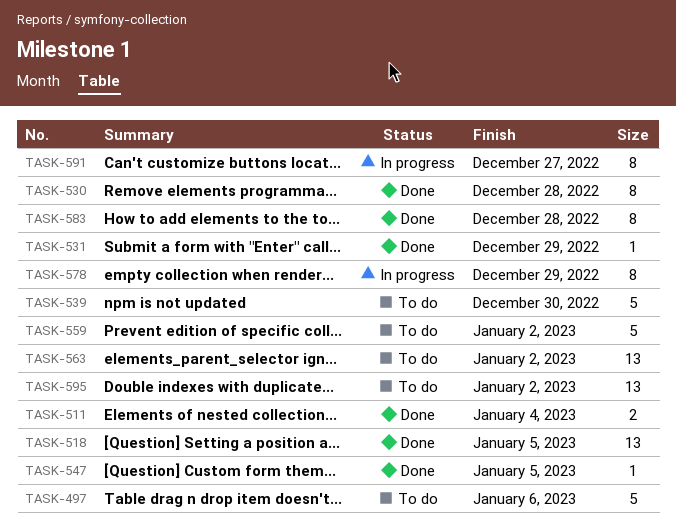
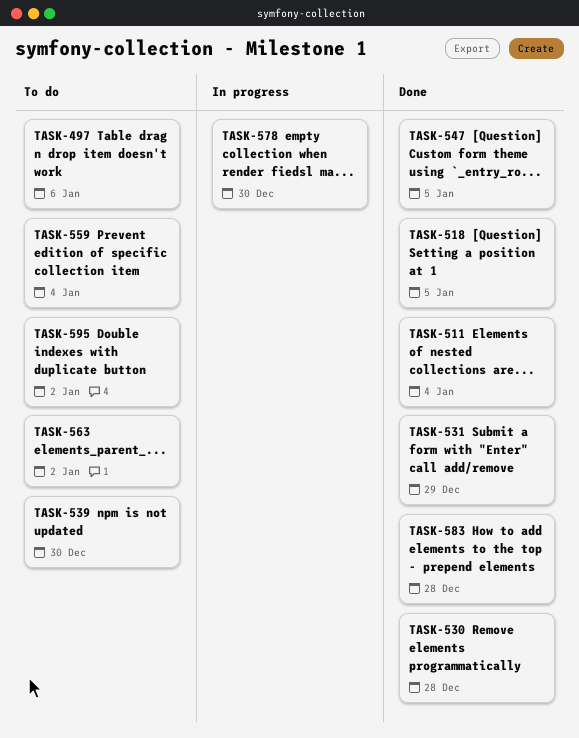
TASK-559, due: Jan 2 -> Jan 4
TASK-578, due: Dec 29 -> Dec 30
TASK-591: present -> none

